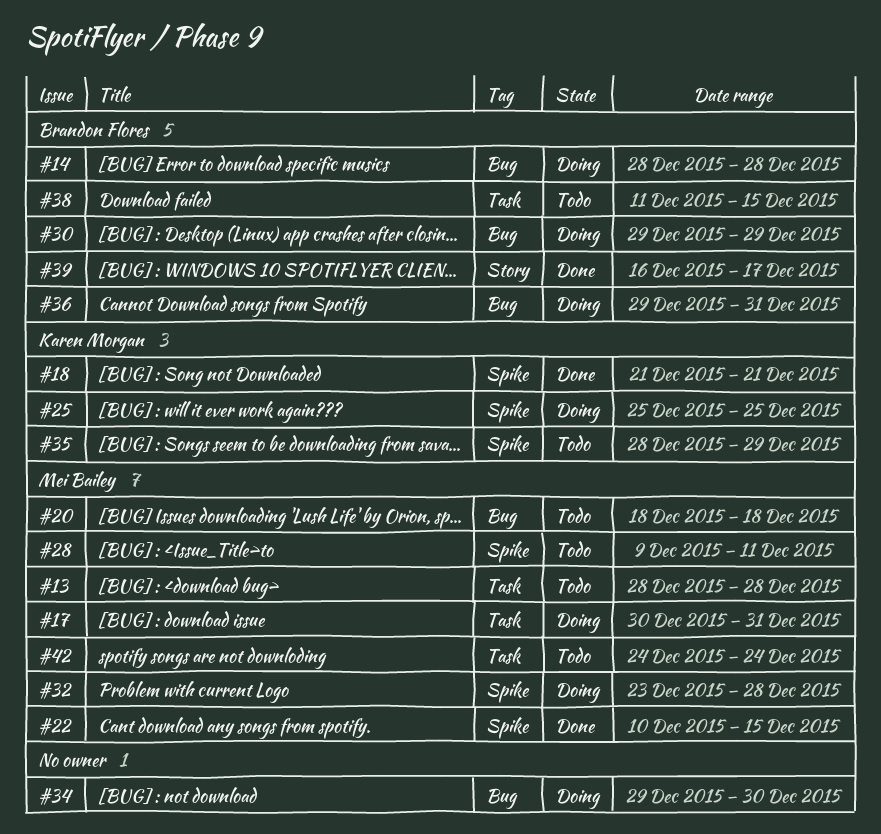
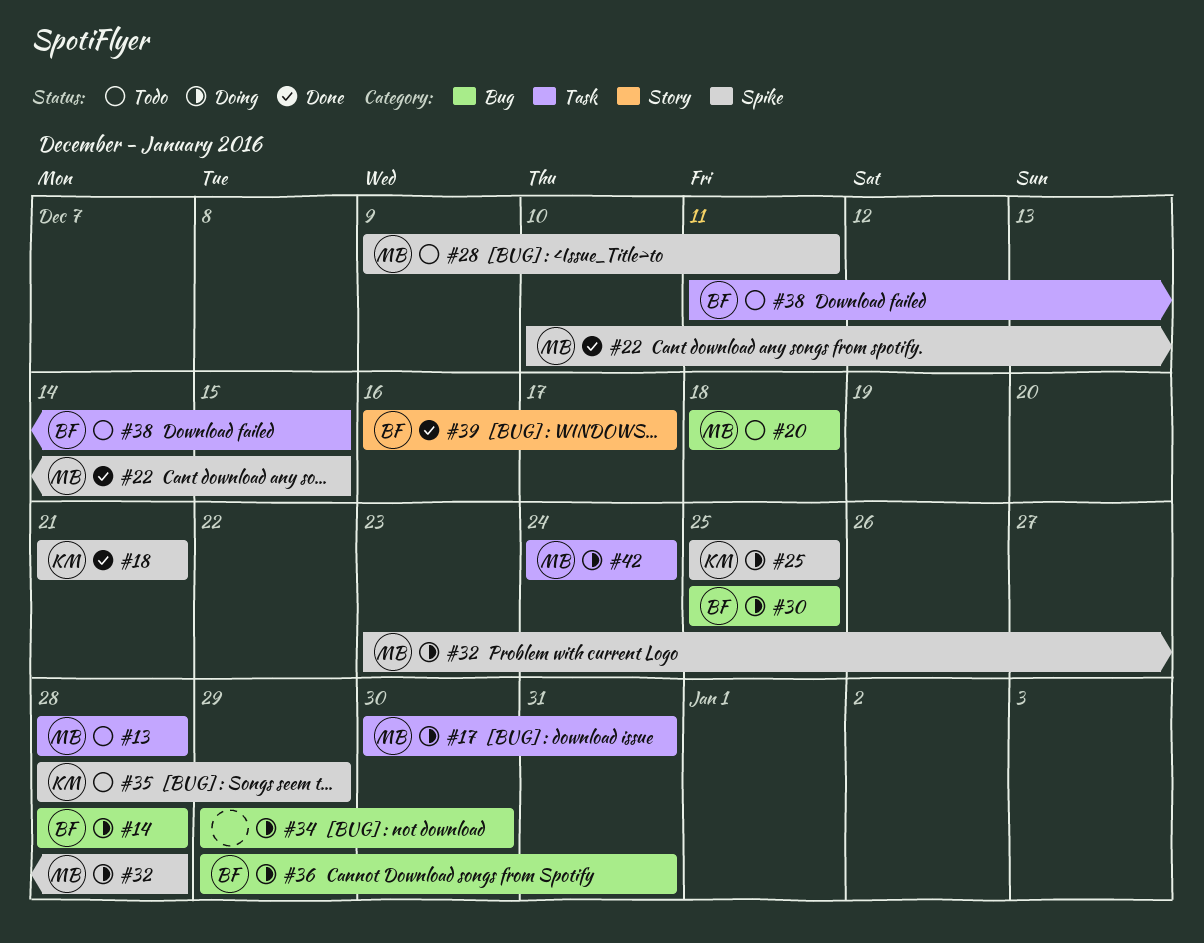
#30, start: Dec 29 -> Dec 25
#30, due: Dec 29 -> Dec 25
#42, status: Todo -> Doing

